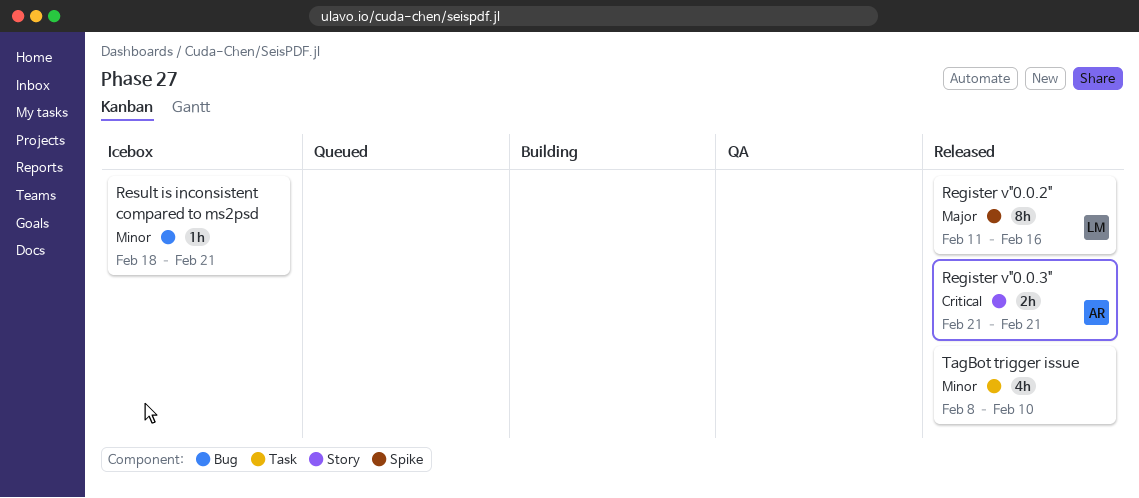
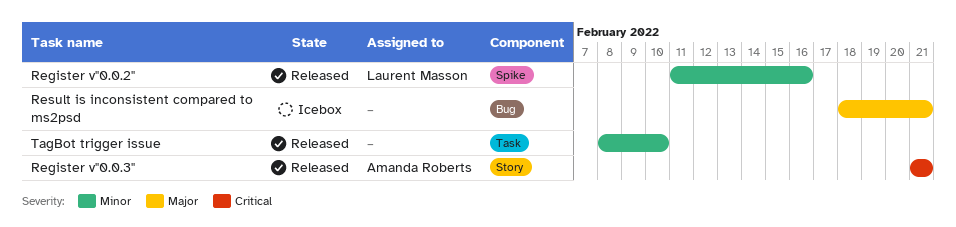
Register v"0.0.2", priority: Major -> Minor
Result is inconsistent compared to ms2psd, priority: Minor -> Major

